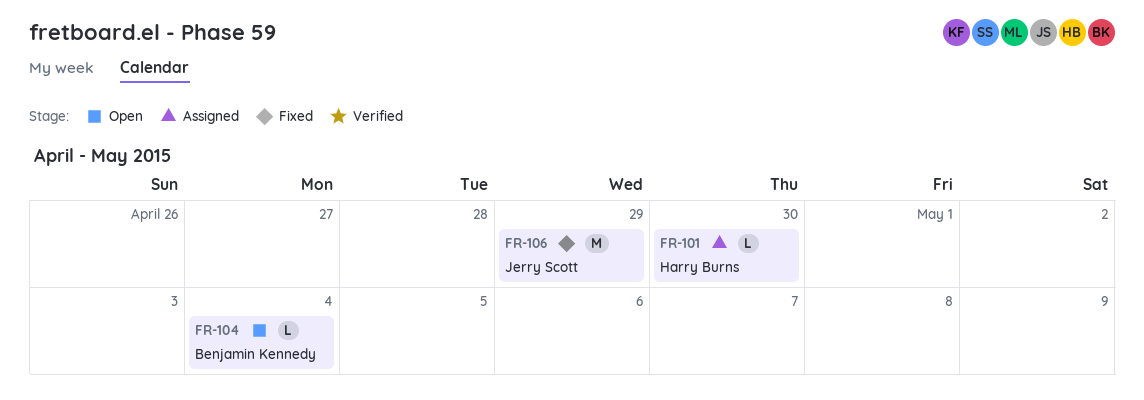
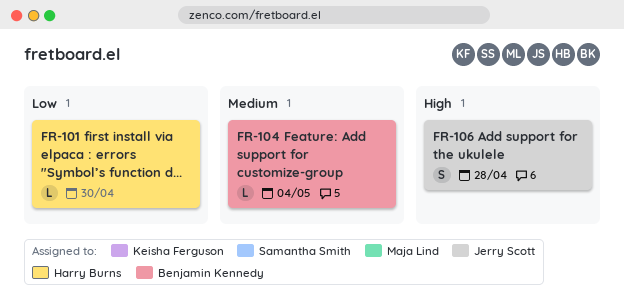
FR-106, estimate: M -> S
FR-106, due: Apr 29 -> Apr 28

